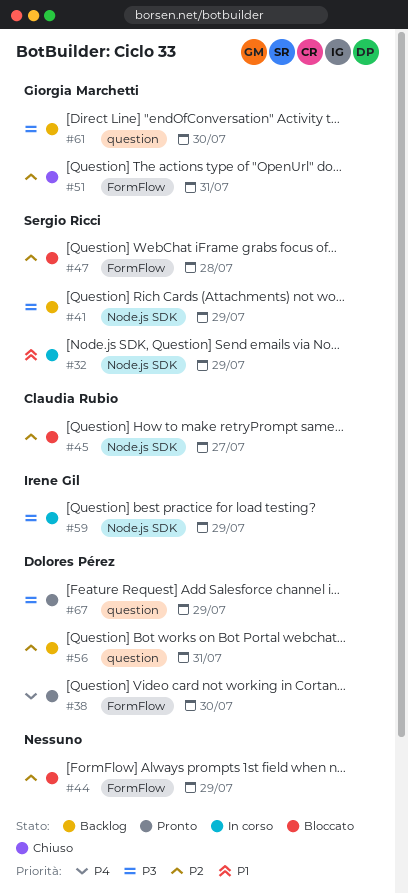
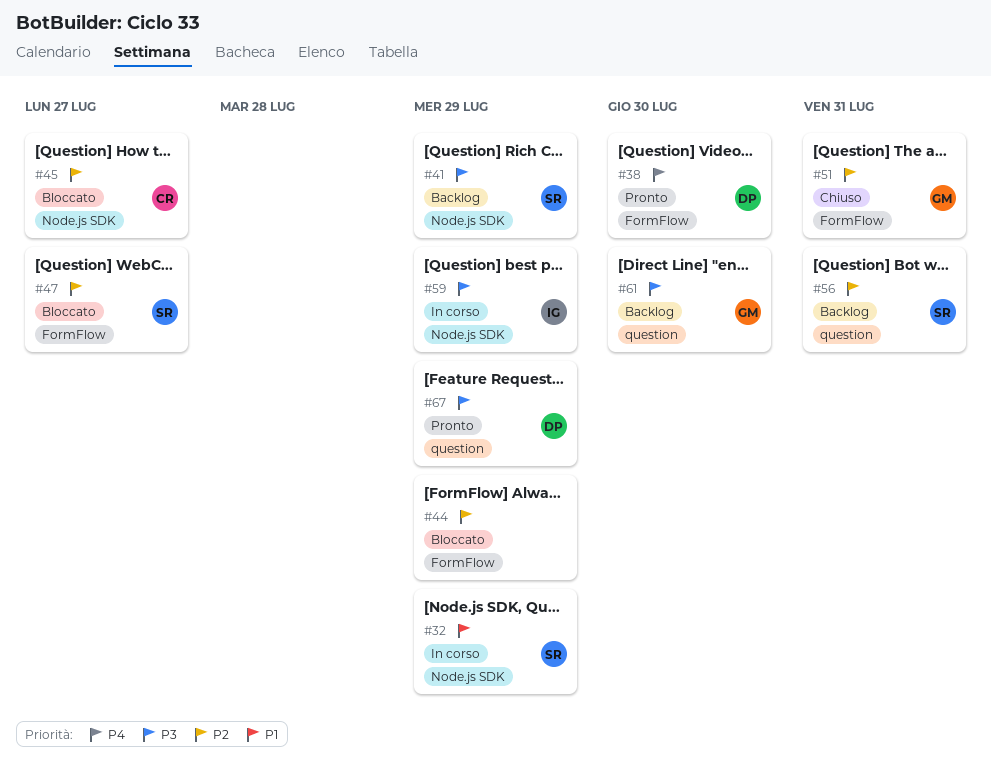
#47, due: Jul 28 -> Jul 27
#56, owner: Dolores Pérez -> Sergio Ricci

